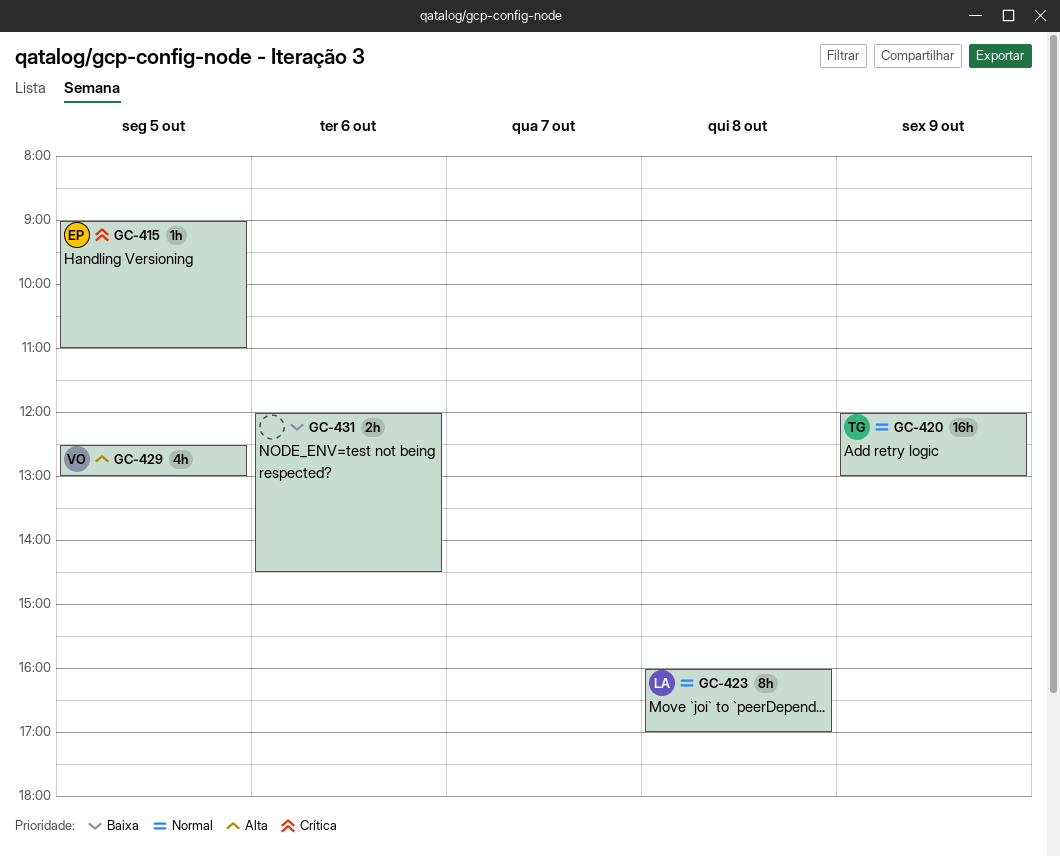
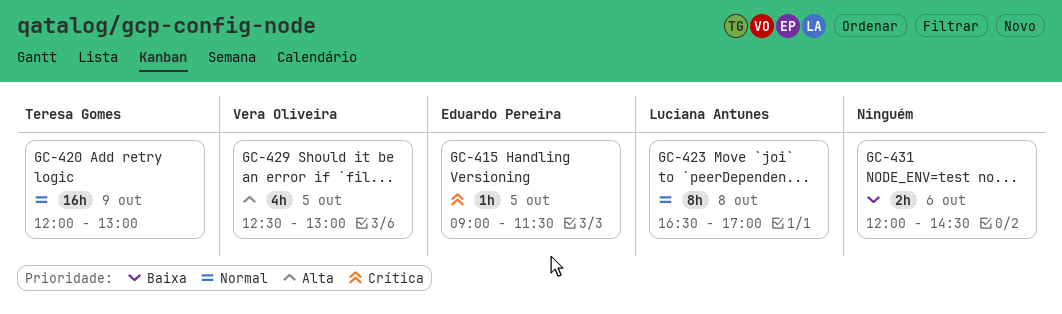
GC-415, ends: 11:00 -> 11:30
GC-423, begins: 16:00 -> 16:30

